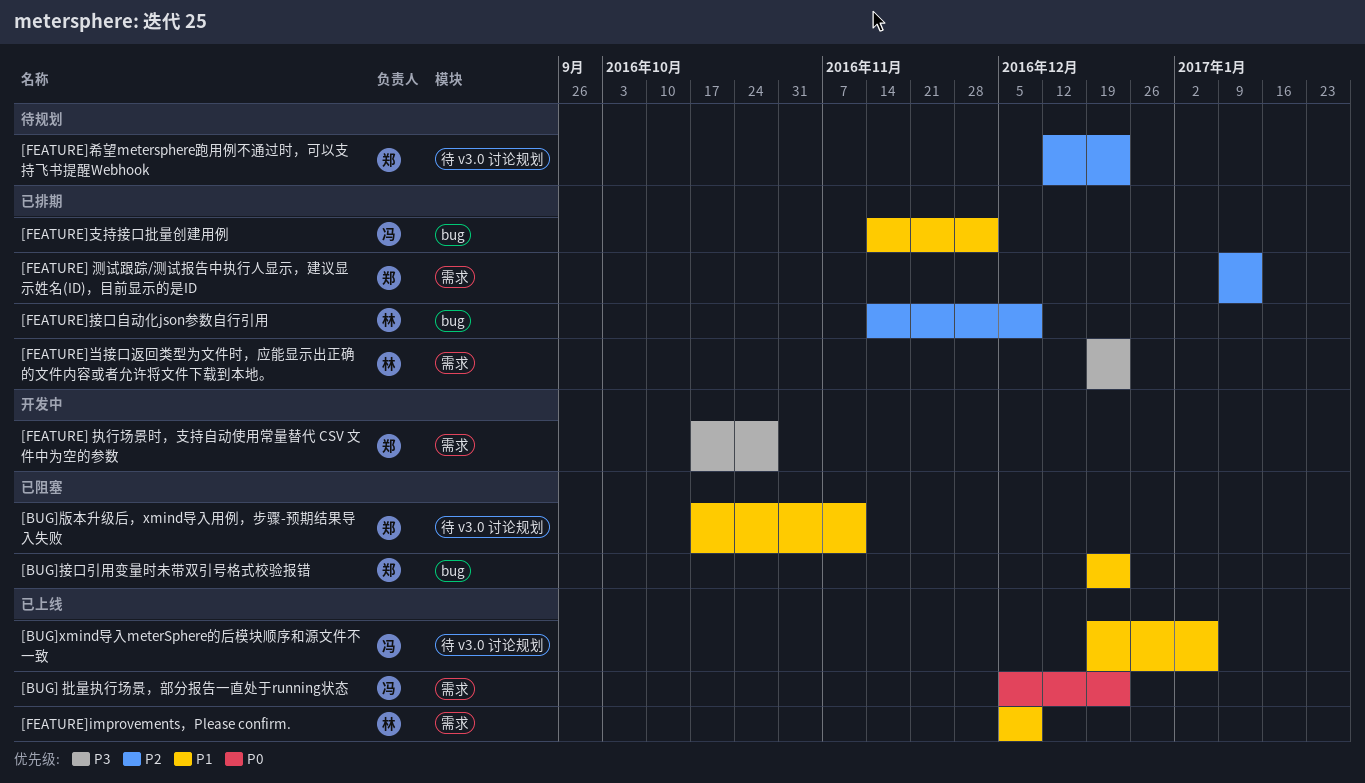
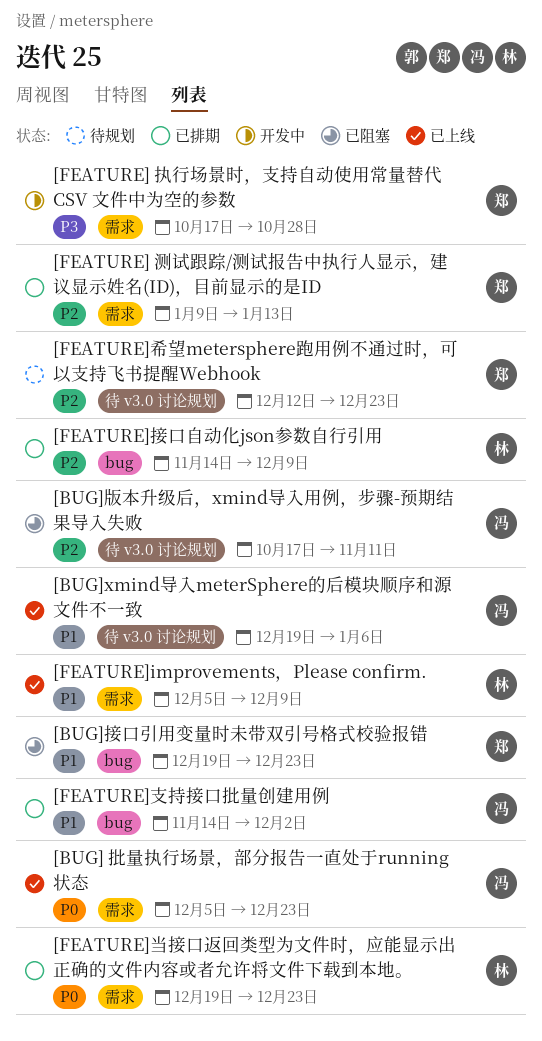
[BUG]版本升级后，xmind导入用例，步骤-预期结果导入失败, owner: 郑 -> 冯
[BUG]版本升级后，xmind导入用例，步骤-预期结果导入失败, priority: P1 -> P2
[FEATURE]当接口返回类型为文件时，应能显示出正确的文件内容或者允许将文件下载到本地。, priority: P3 -> P0

